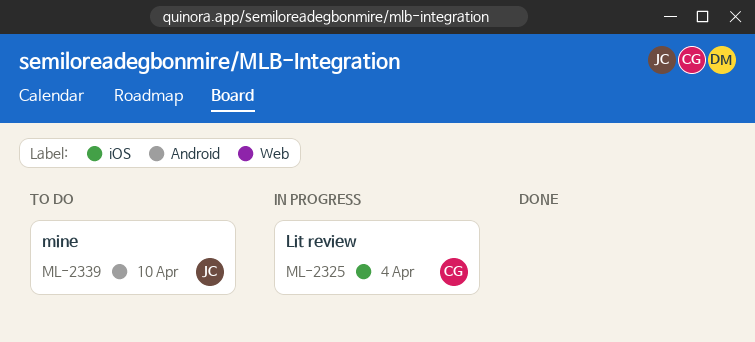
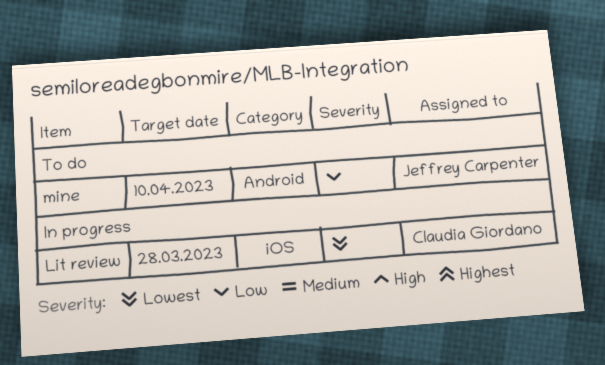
Lit review, due: Apr 4 -> Mar 28

